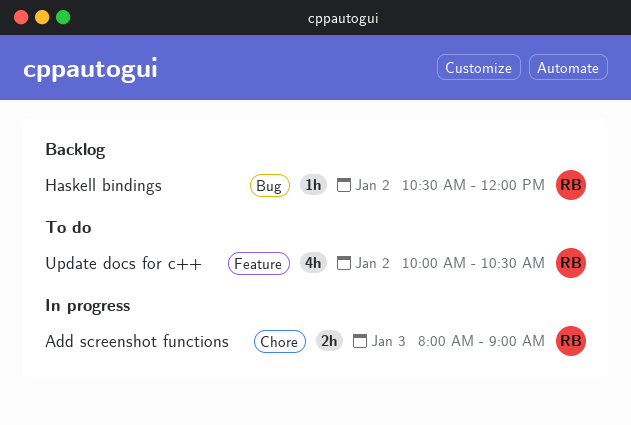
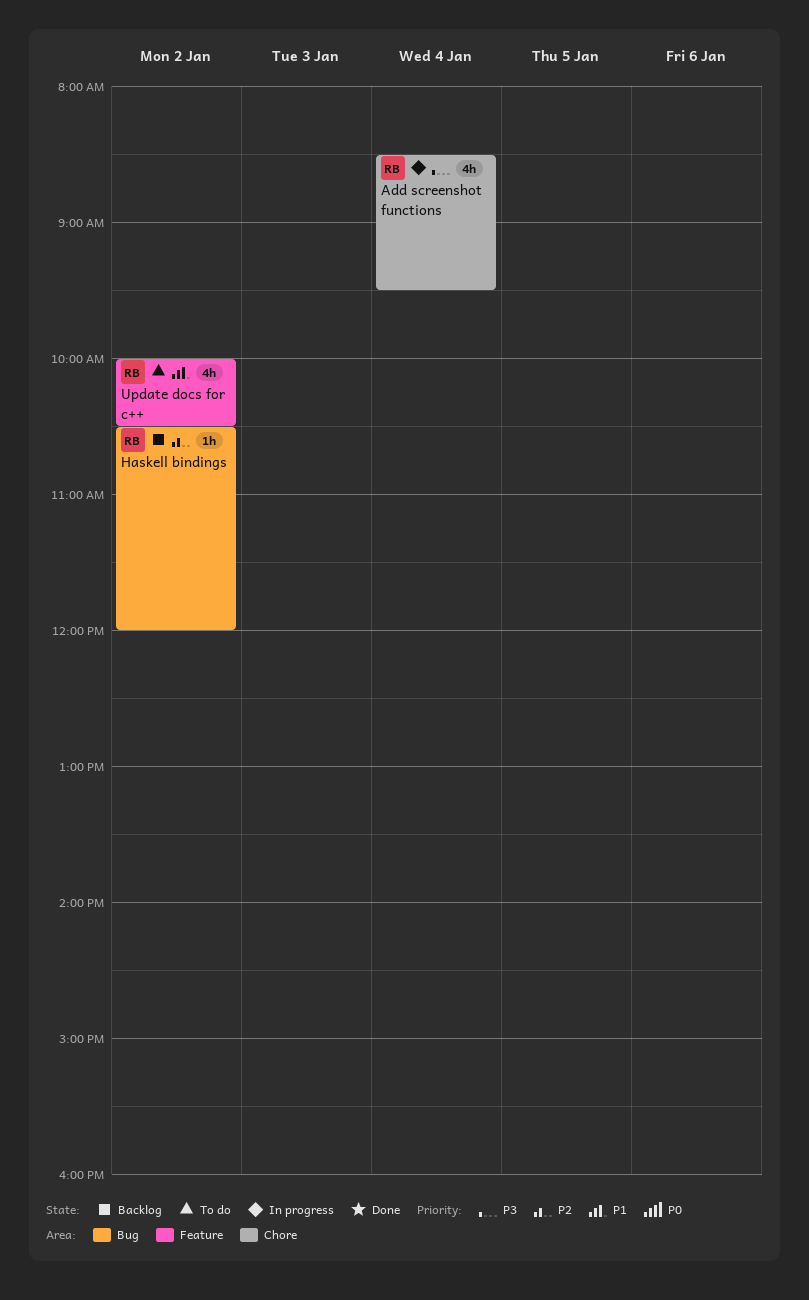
Add screenshot functions, estimate: 2h -> 4h
Add screenshot functions, day: Jan 3 -> Jan 4
Add screenshot functions, begins: 08:00 -> 08:30
Add screenshot functions, ends: 09:00 -> 09:30

